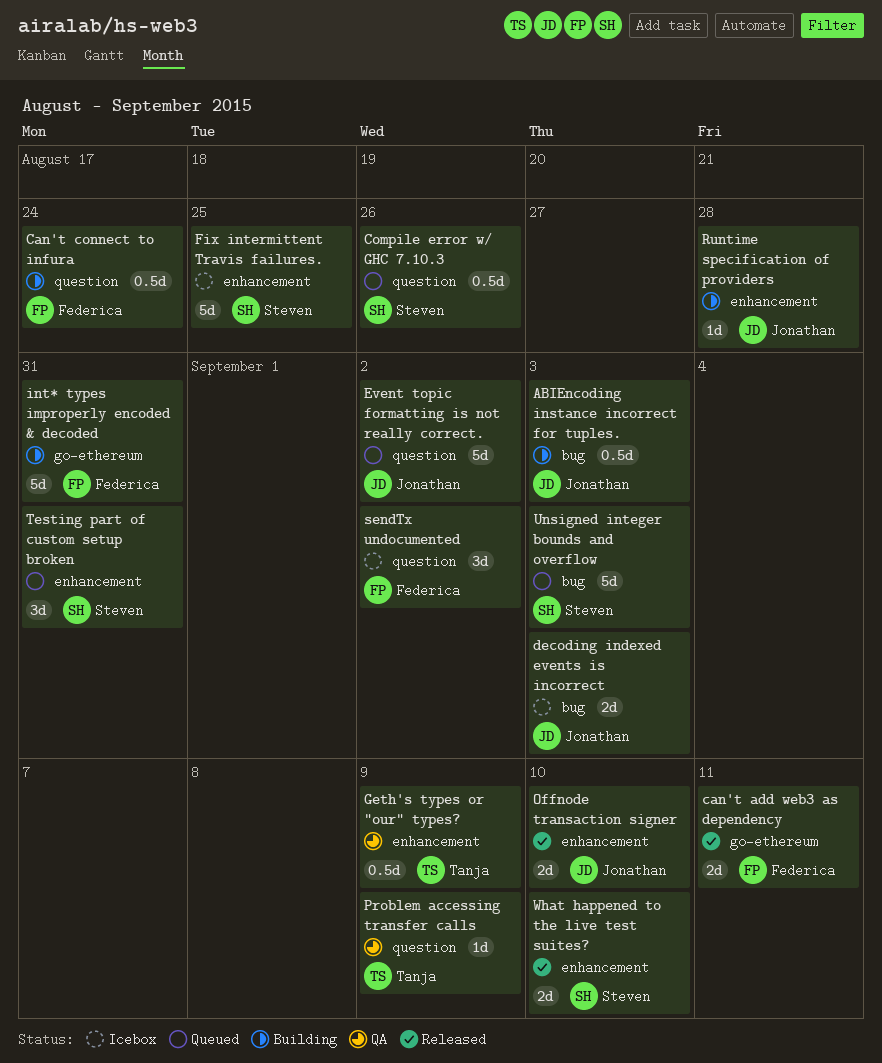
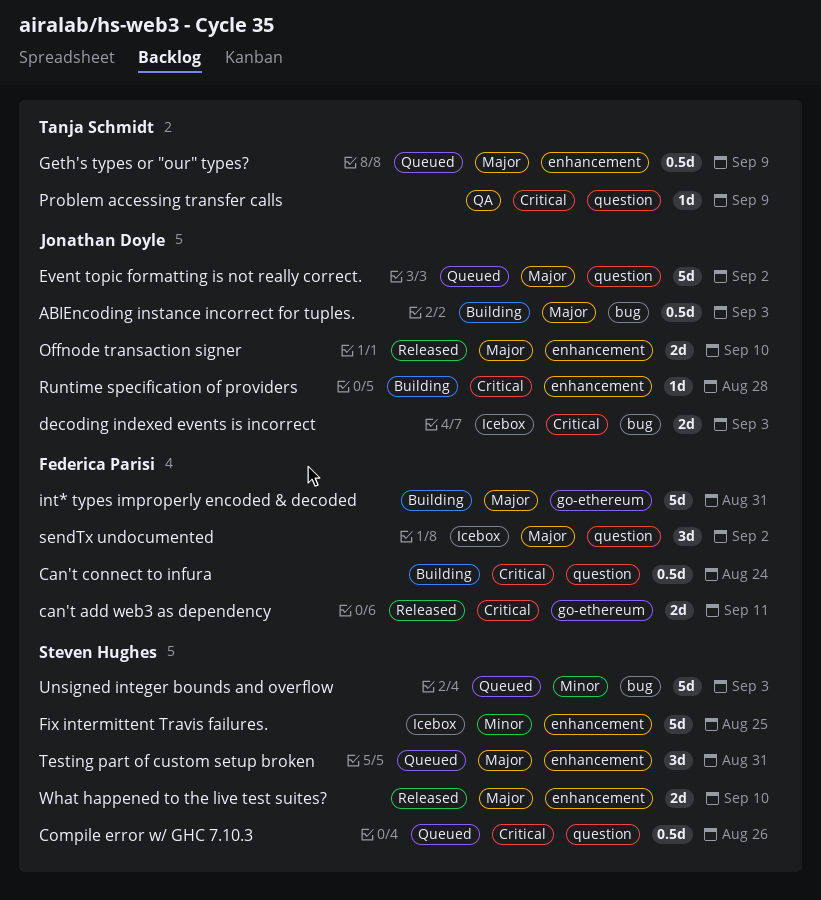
Geth's types or "our" types?, status: QA -> Queued

